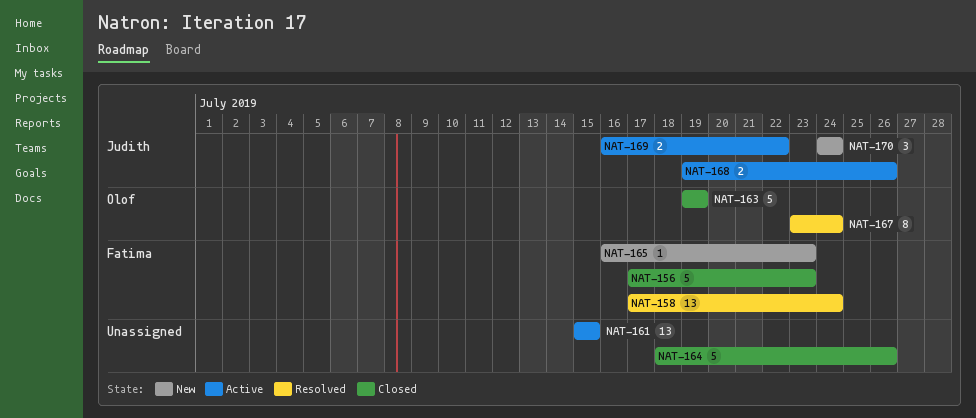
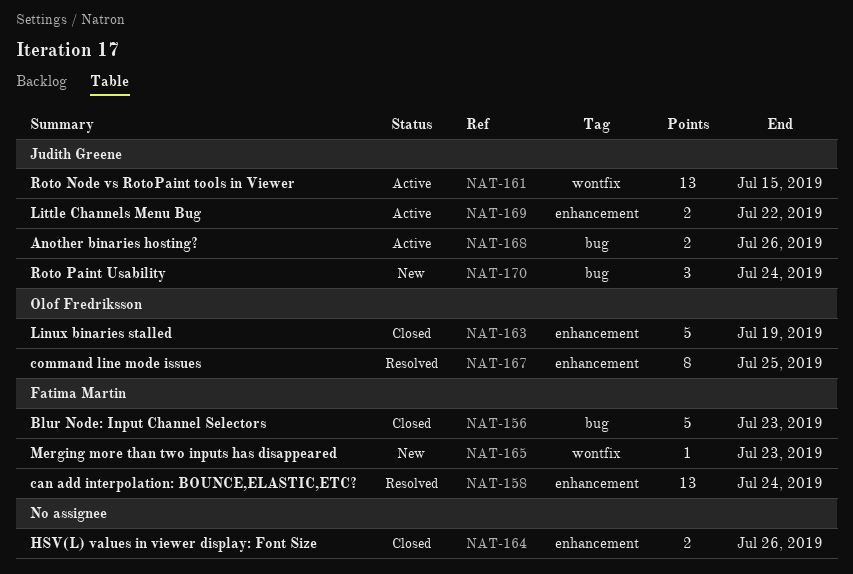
NAT-161, owner: none -> Judith Greene
NAT-164, estimate: 5 -> 2
NAT-167, due: Jul 24 -> Jul 25

